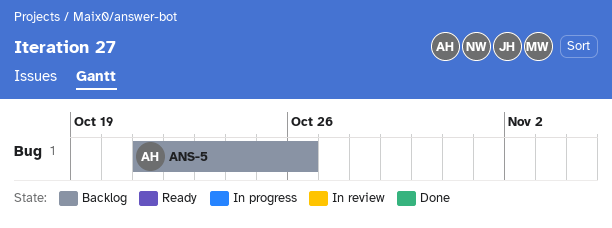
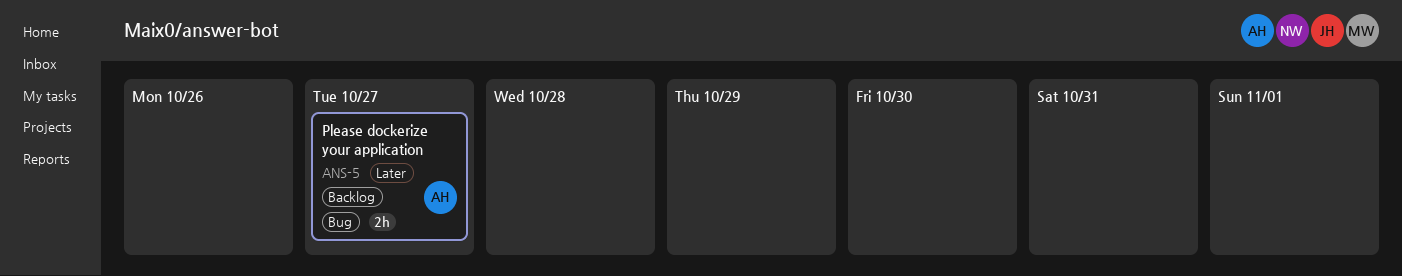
ANS-5, due: Oct 26 -> Oct 27

